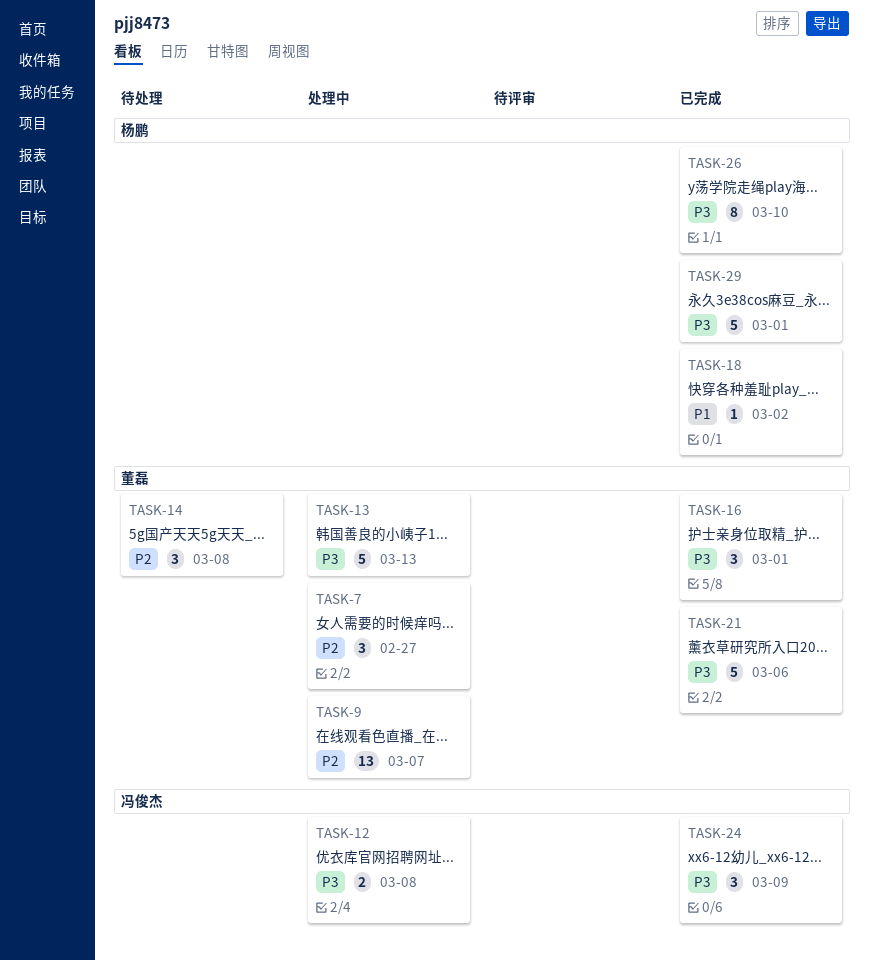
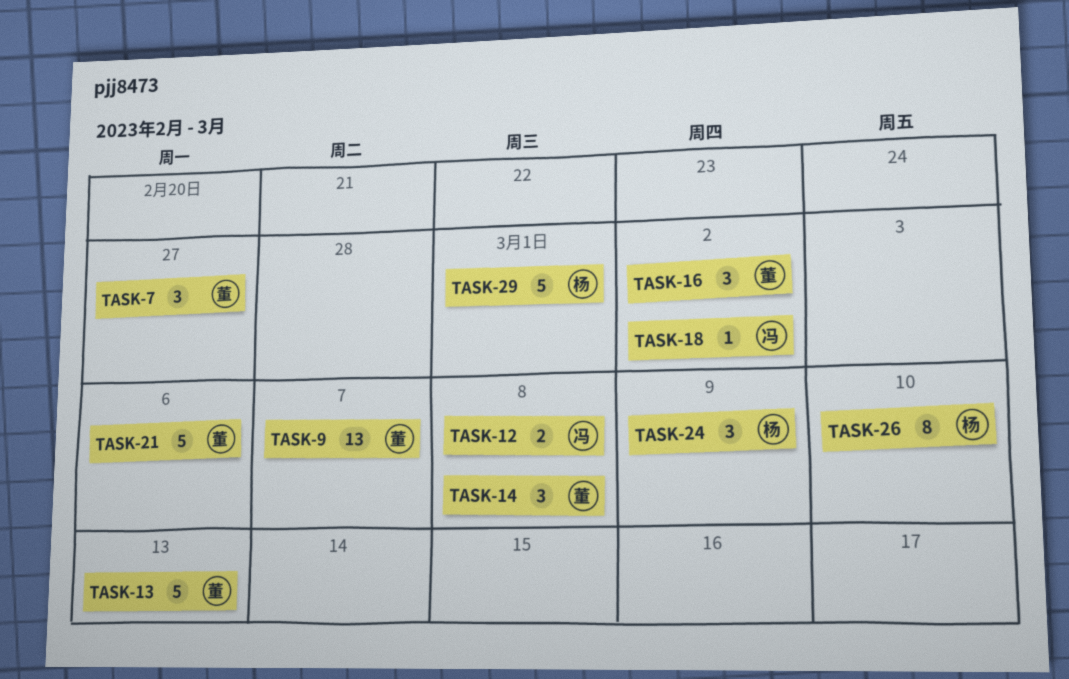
TASK-16, due: Mar 1 -> Mar 2
TASK-18, owner: 杨鹏 -> 冯俊杰
TASK-24, owner: 冯俊杰 -> 杨鹏

